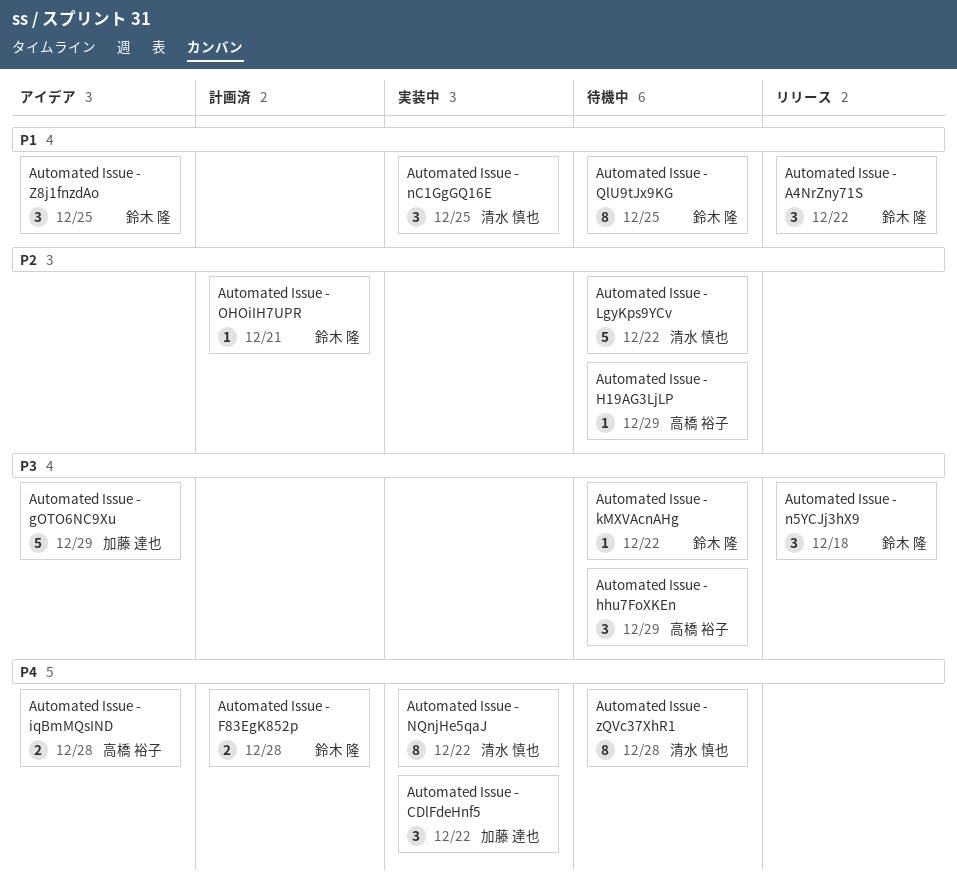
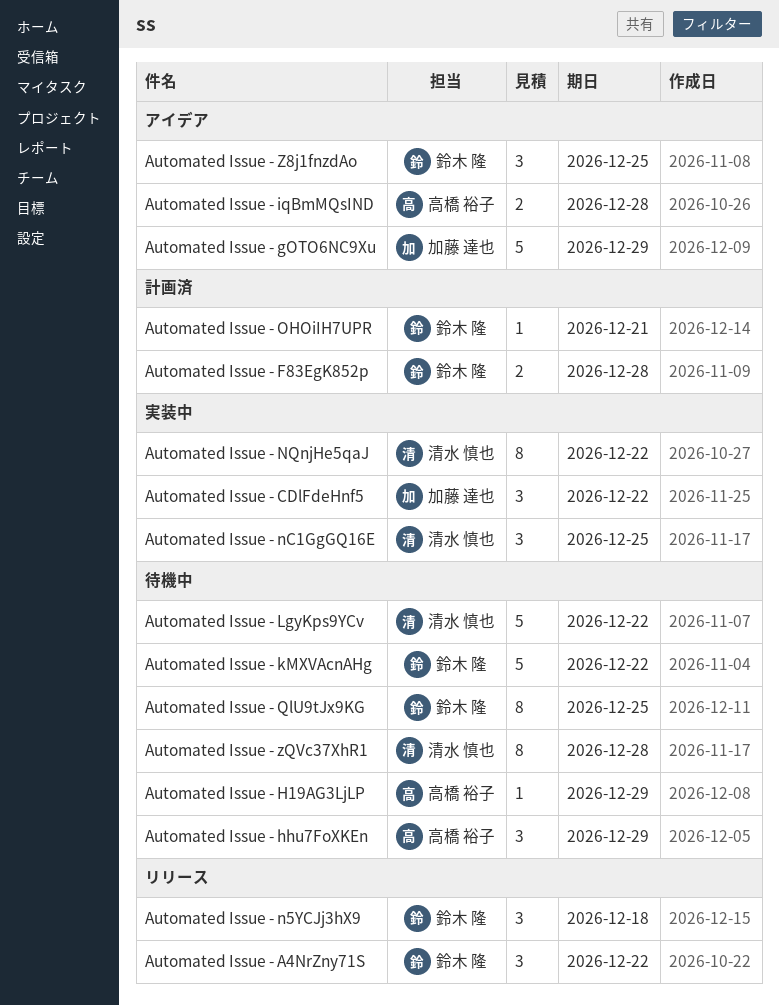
Automated Issue - kMXVAcnAHg, estimate: 1 -> 5

